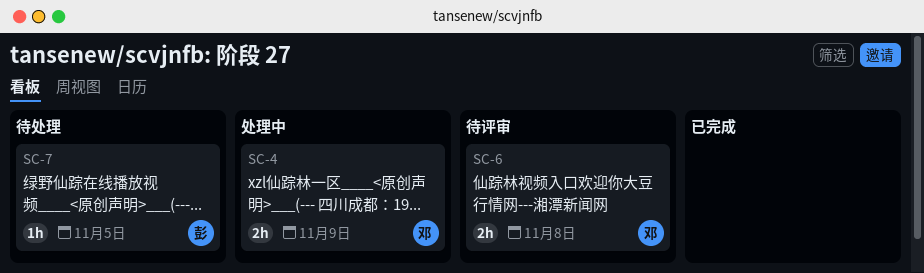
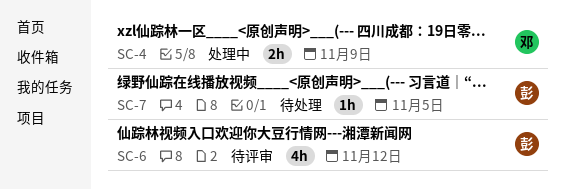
SC-6, owner: 邓 -> 彭
SC-6, estimate: 2h -> 4h
SC-6, due: Nov 8 -> Nov 12

